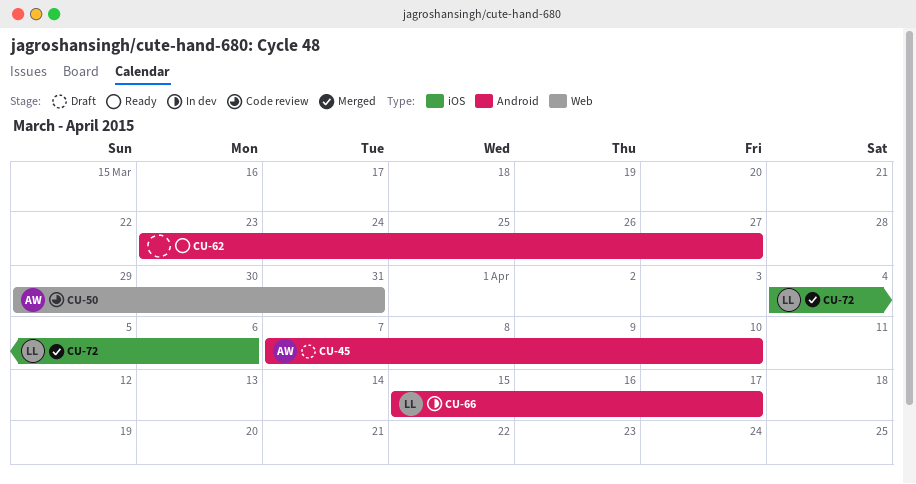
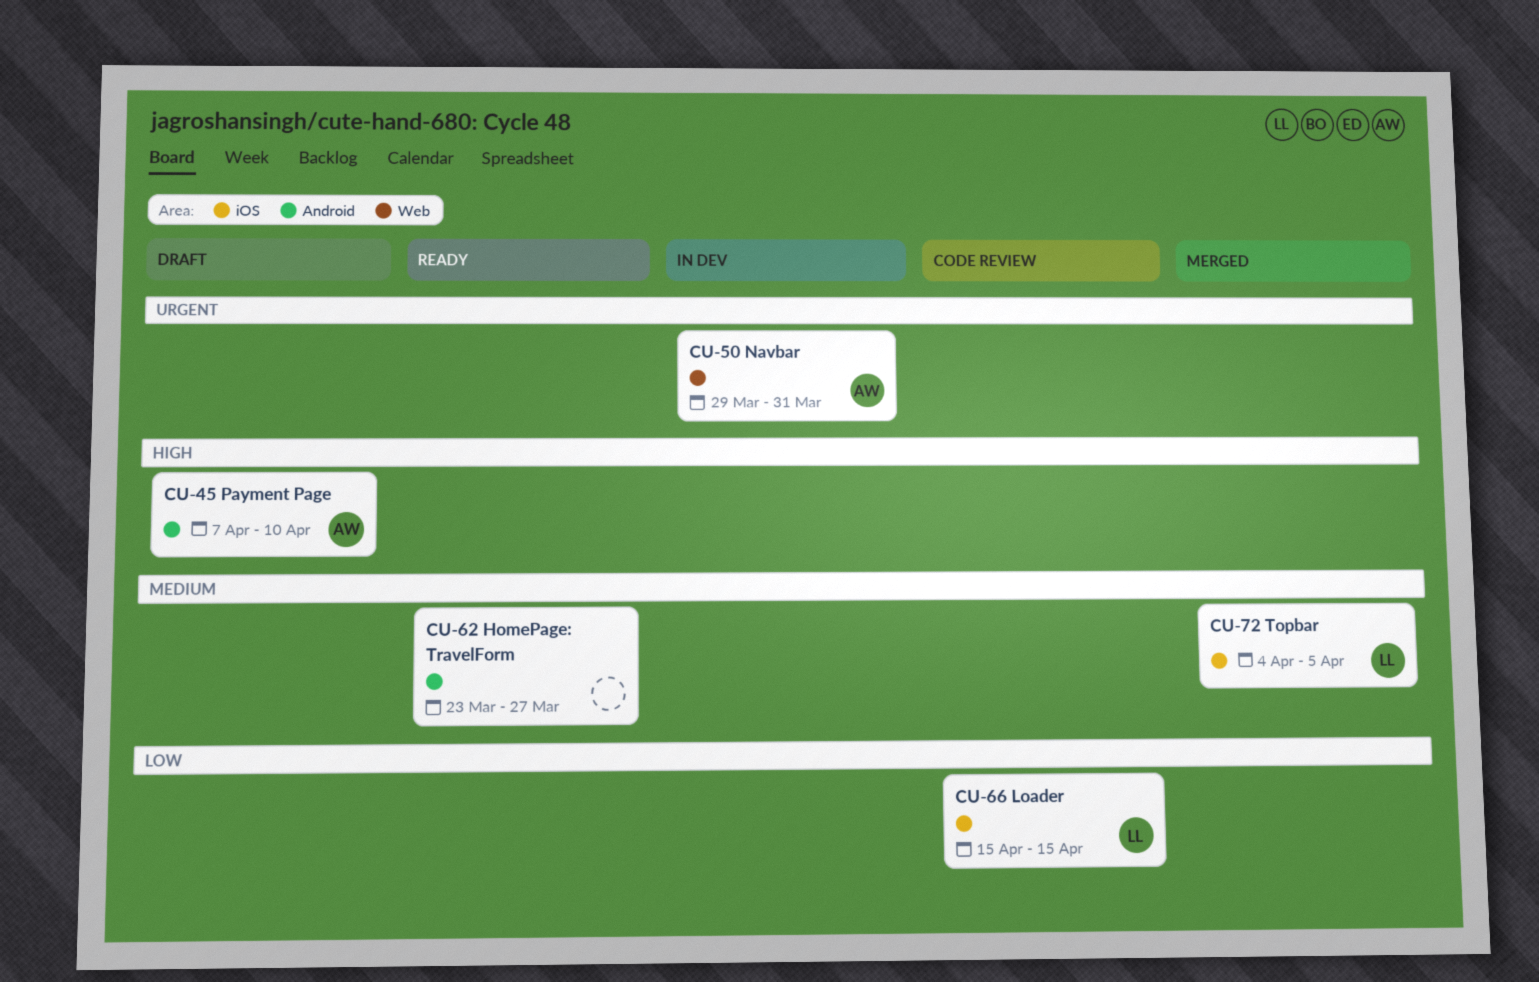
CU-50, status: Code review -> In dev
CU-66, status: In dev -> Code review
CU-66, label: Android -> iOS
CU-66, due: Apr 17 -> Apr 15
CU-72, due: Apr 6 -> Apr 5

